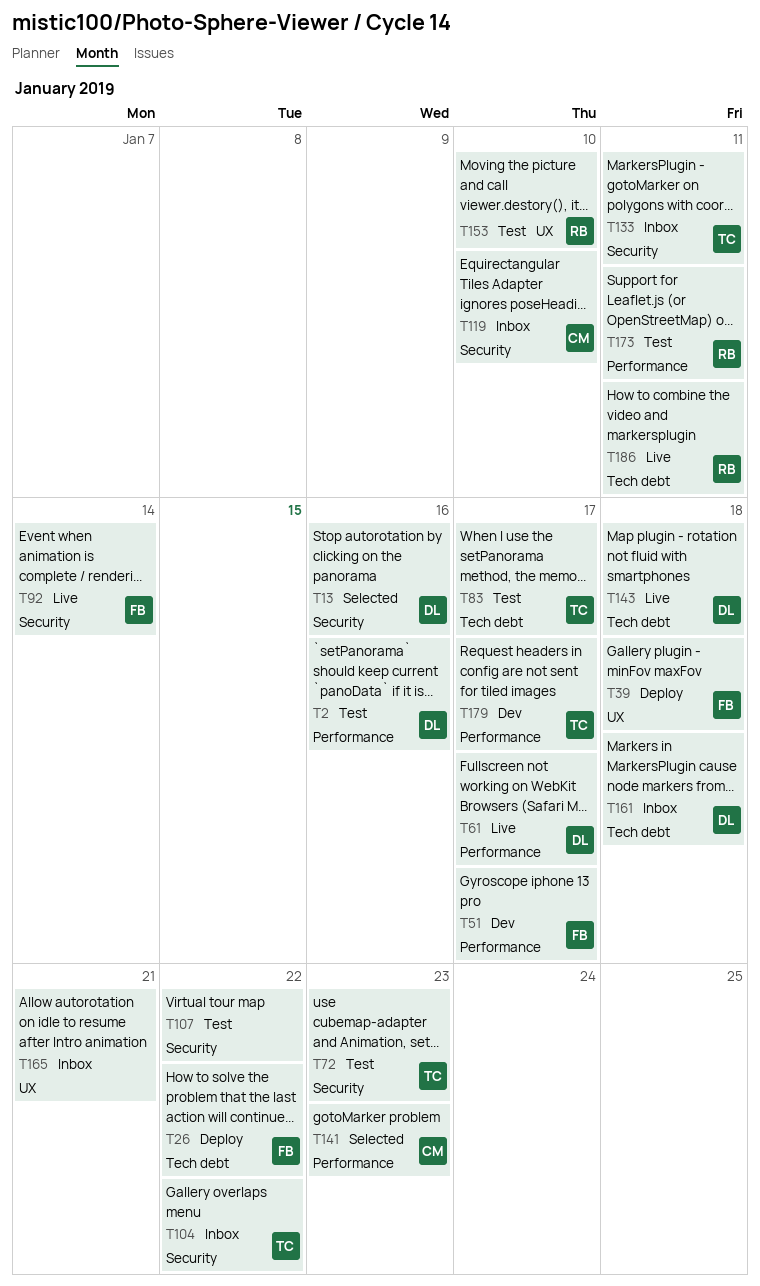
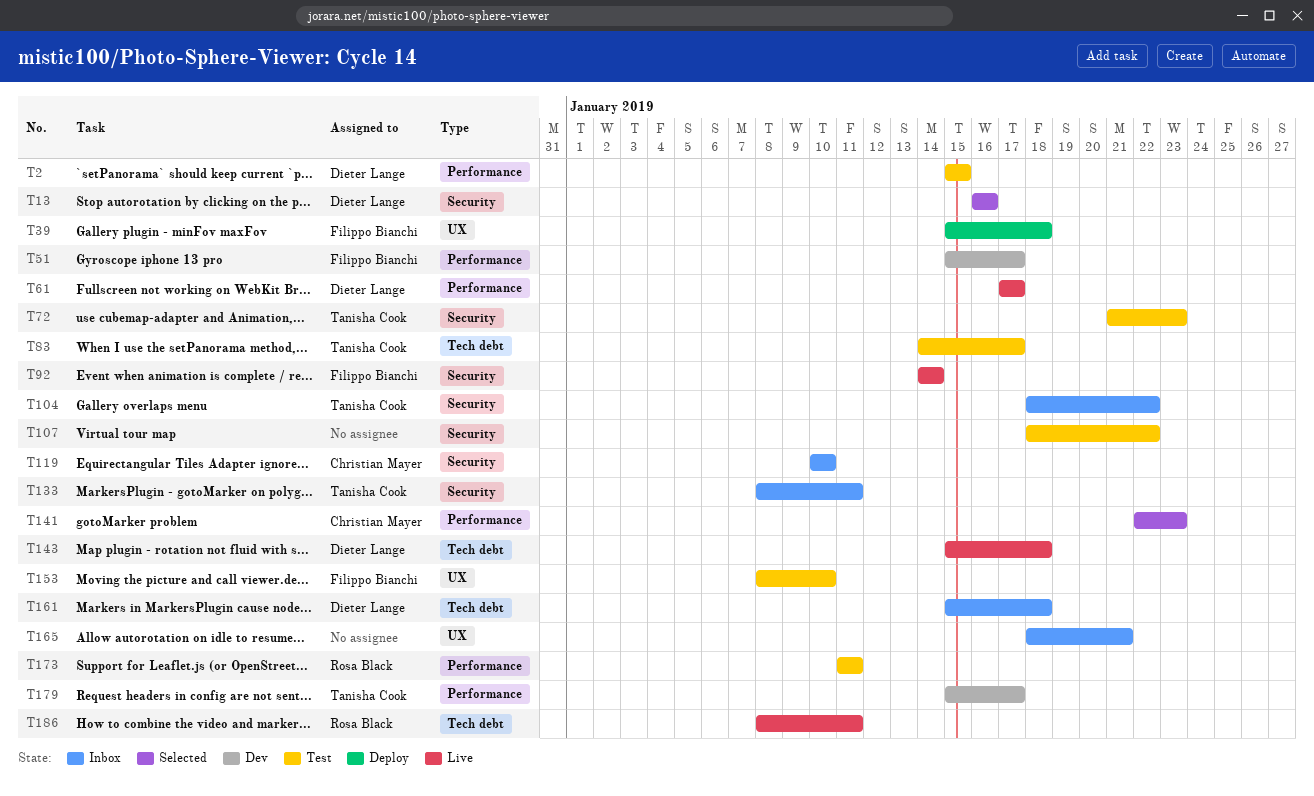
T2, due: Jan 16 -> Jan 15
T26: present -> none
T153, owner: Rosa Black -> Filippo Bianchi

